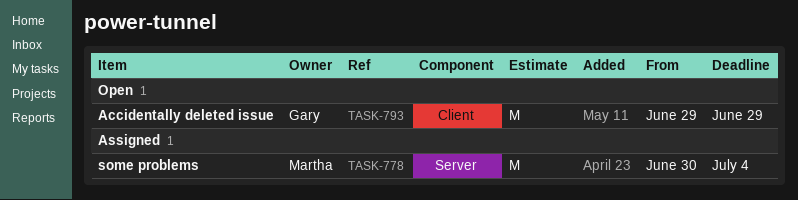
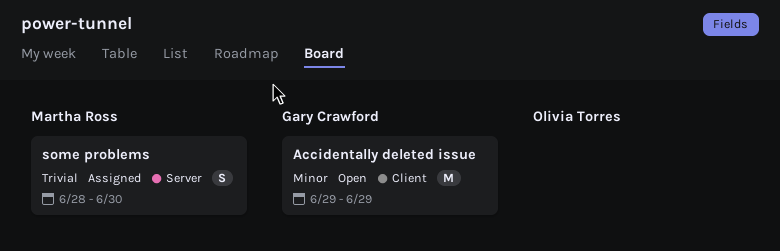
some problems, estimate: M -> S
some problems, start: Jun 30 -> Jun 28
some problems, due: Jul 4 -> Jun 30

